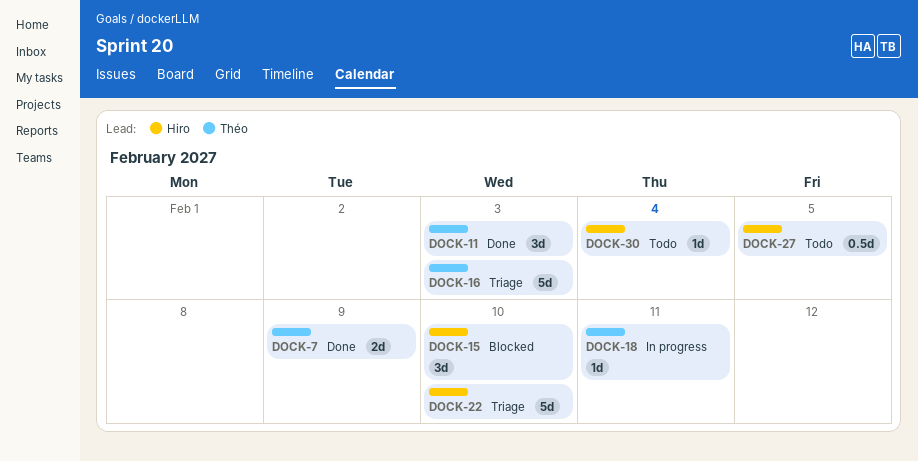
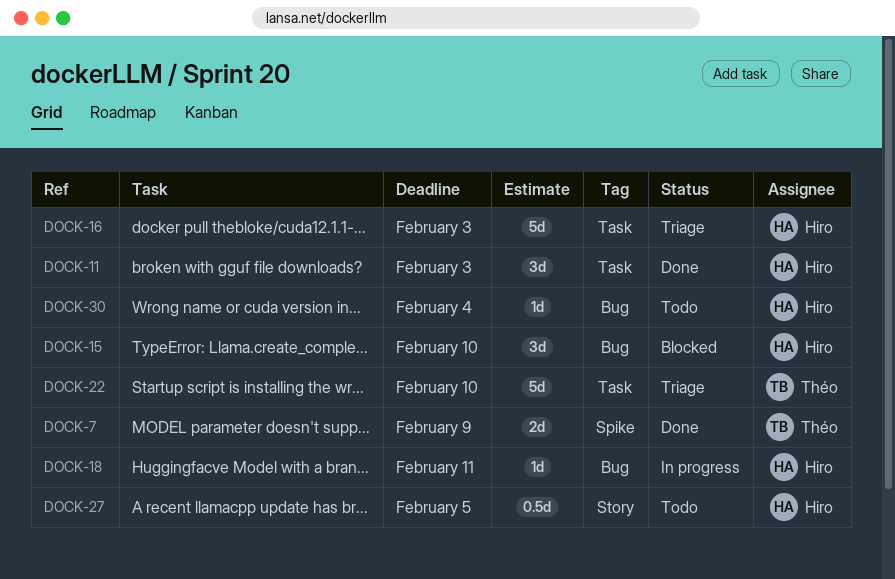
DOCK-11, owner: Théo -> Hiro
DOCK-16, owner: Théo -> Hiro
DOCK-18, owner: Théo -> Hiro
DOCK-22, owner: Hiro -> Théo

